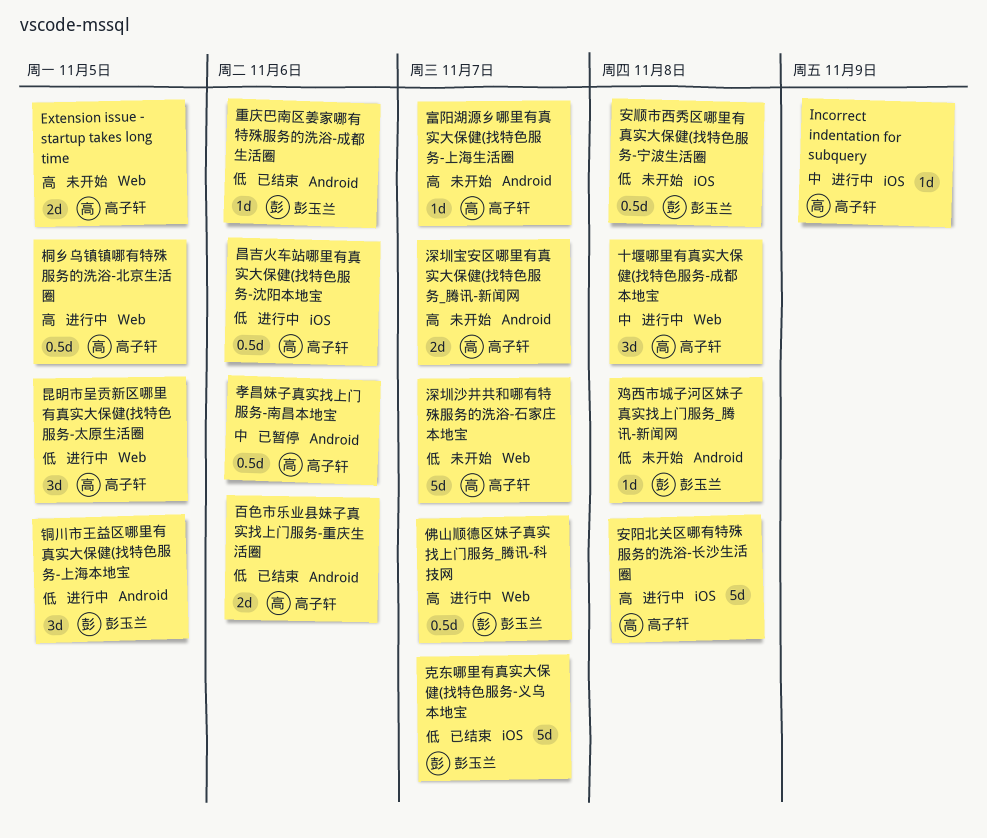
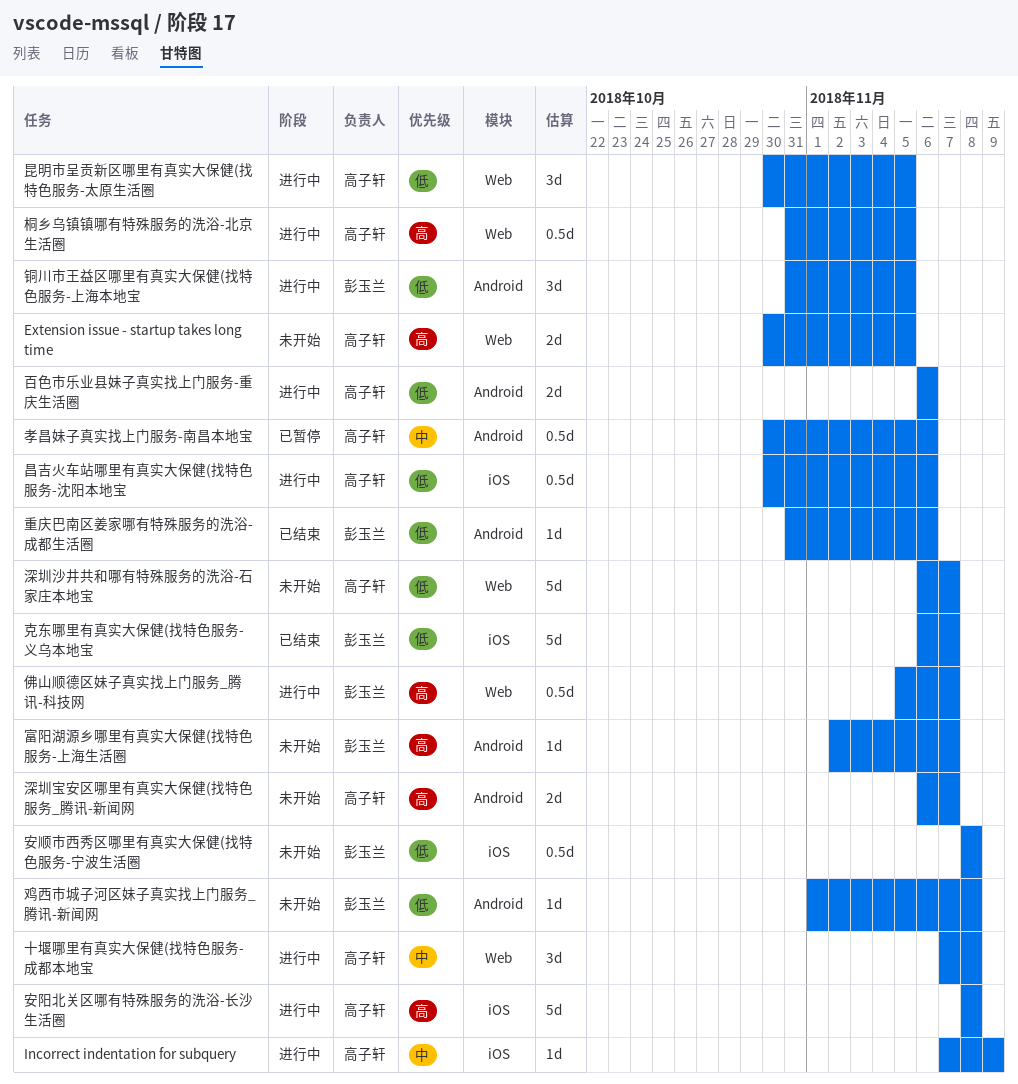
富阳湖源乡哪里有真实大保健(找特色服务-上海生活圈, owner: 高子轩 -> 彭玉兰
百色市乐业县妹子真实找上门服务-重庆生活圈, status: 已结束 -> 进行中

